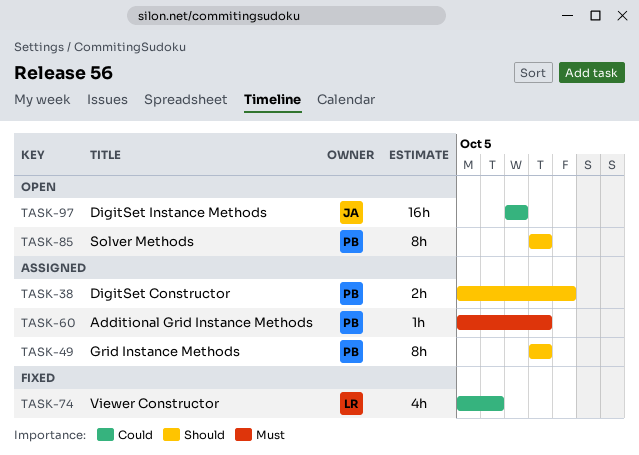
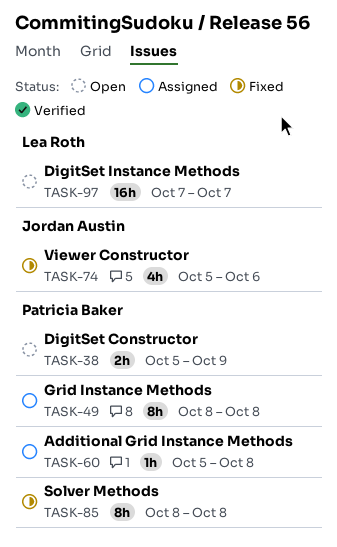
TASK-38, status: Assigned -> Open
TASK-74, owner: Lea Roth -> Jordan Austin
TASK-85, status: Open -> Fixed
TASK-97, owner: Jordan Austin -> Lea Roth

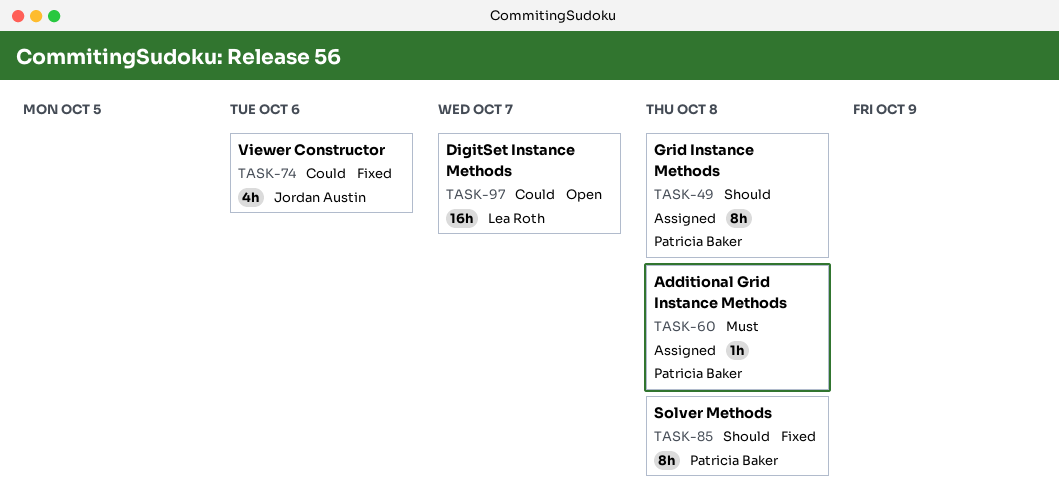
TASK-38: present -> none

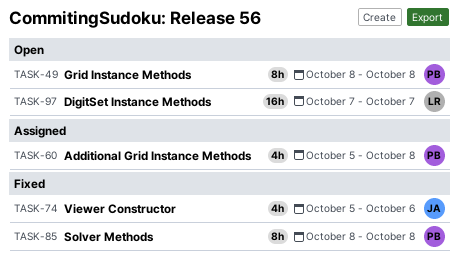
TASK-49, status: Assigned -> Open
TASK-60, estimate: 1h -> 4h

